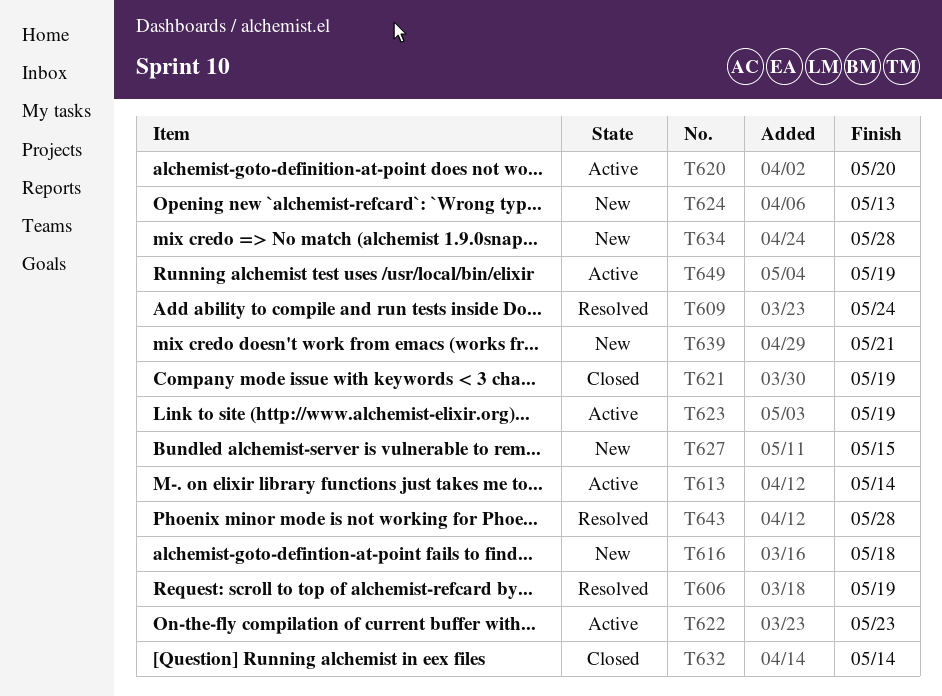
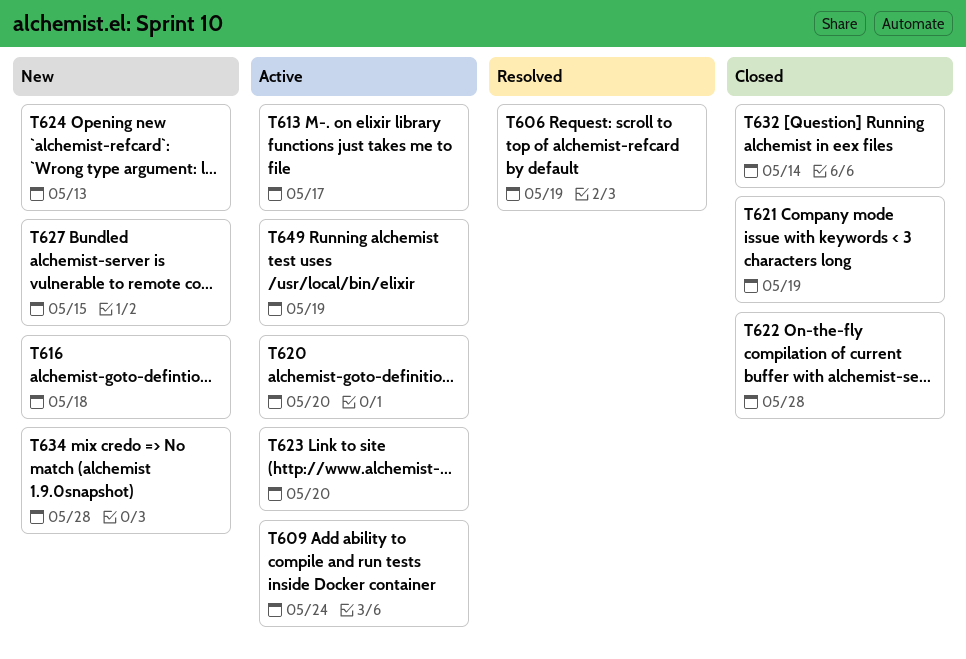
T609, status: Resolved -> Active
T613, due: May 14 -> May 17
T622, status: Active -> Closed
T622, due: May 23 -> May 28
T623, due: May 19 -> May 20
T639: present -> none
T643: present -> none

